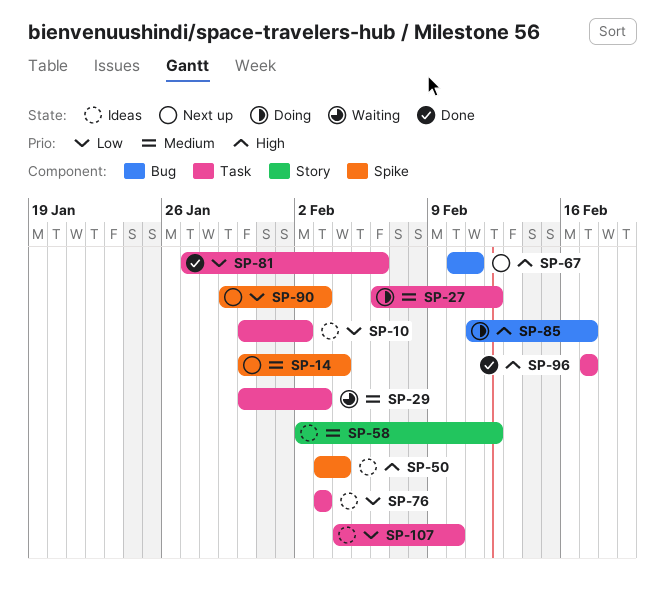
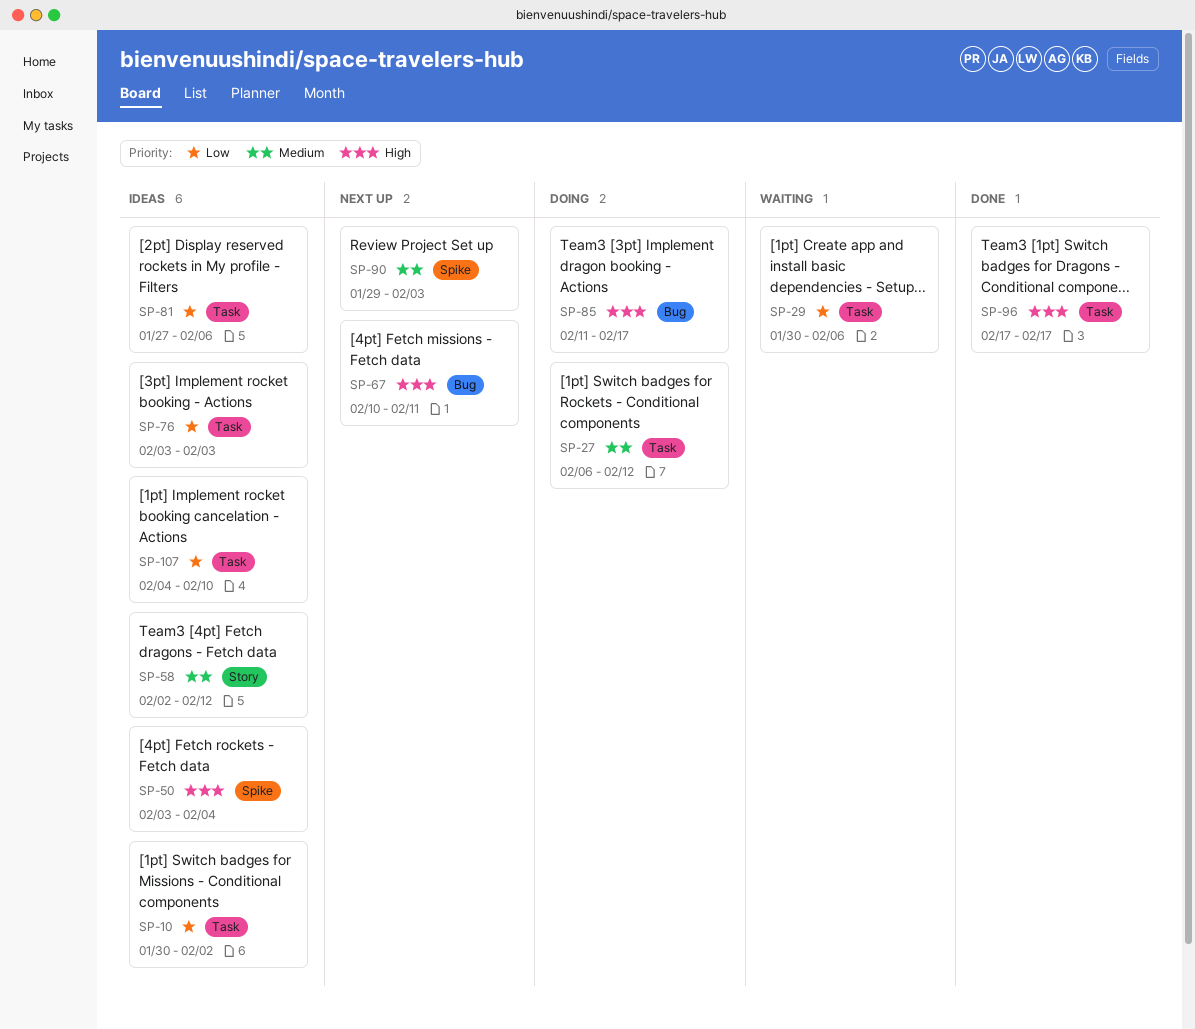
SP-14: present -> none
SP-29, priority: Medium -> Low
SP-29, due: Feb 3 -> Feb 6
SP-81, status: Done -> Ideas
SP-90, priority: Low -> Medium

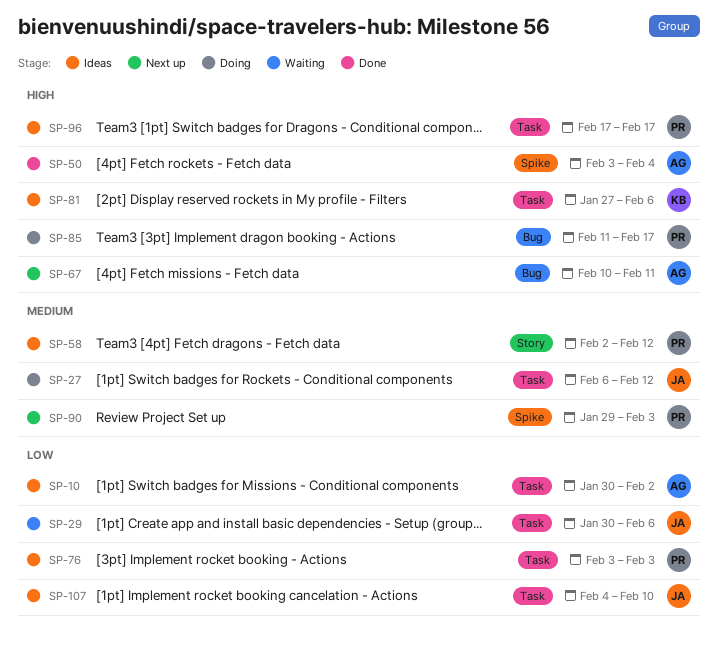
SP-50, status: Ideas -> Done
SP-81, priority: Low -> High
SP-96, status: Done -> Ideas

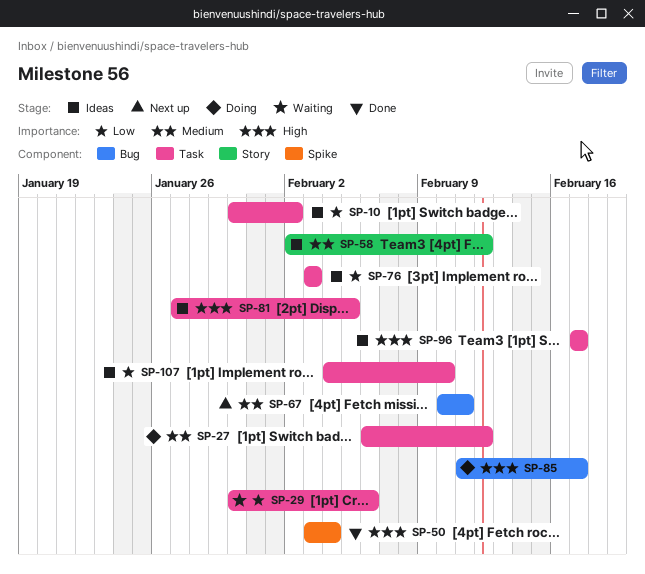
SP-67, priority: High -> Medium
SP-81, due: Feb 6 -> Feb 5
SP-90: present -> none

